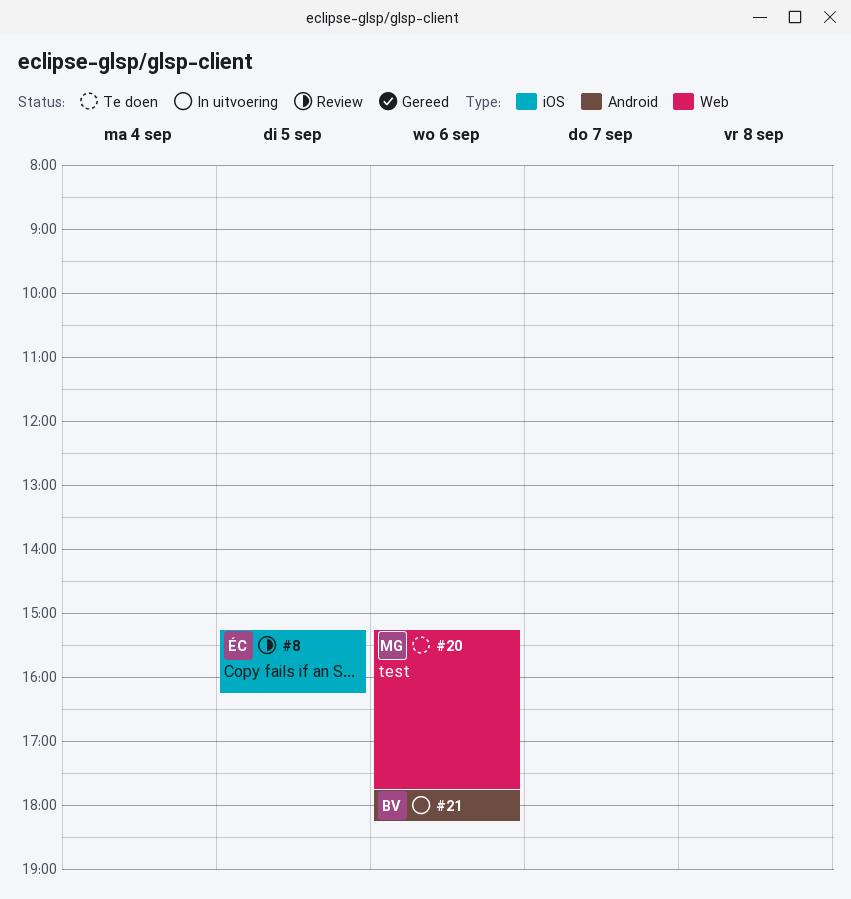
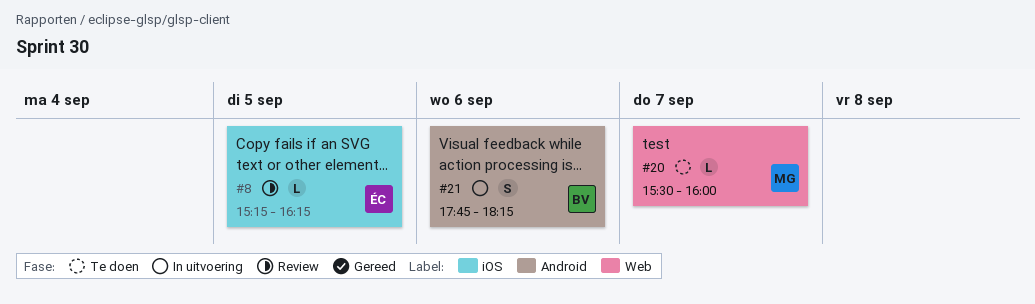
#20, day: Sep 6 -> Sep 7
#20, begins: 15:15 -> 15:30
#20, ends: 17:45 -> 16:00

